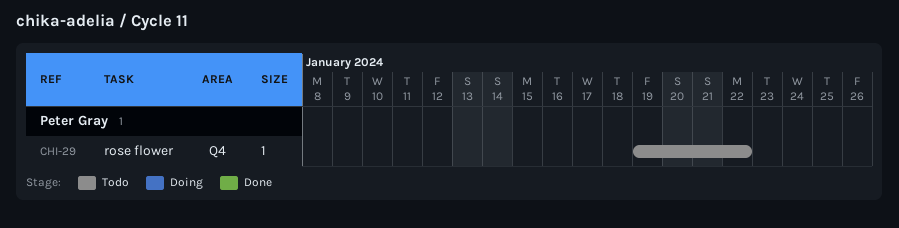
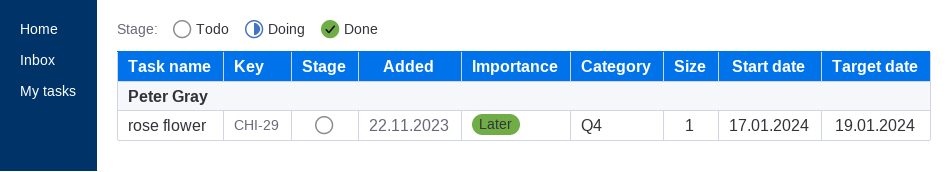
CHI-29, start: Jan 19 -> Jan 17
CHI-29, due: Jan 22 -> Jan 19

